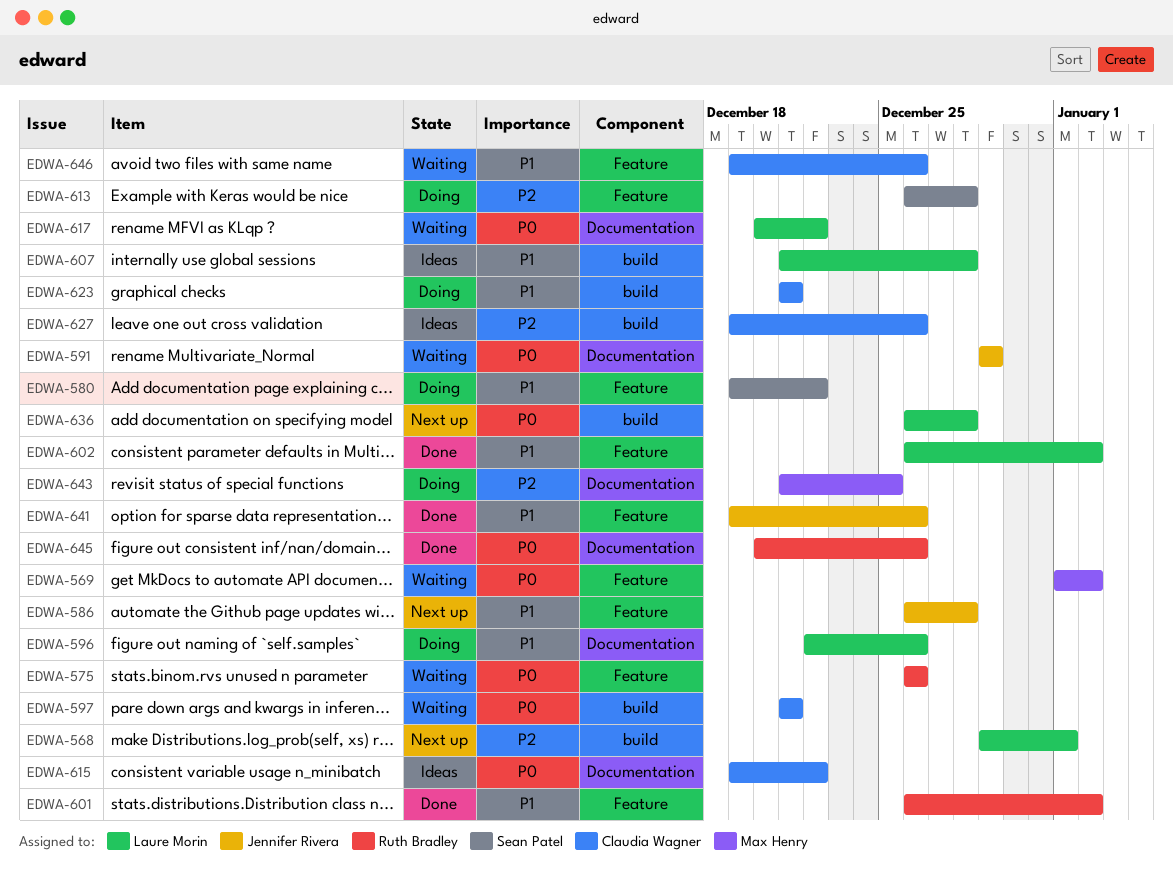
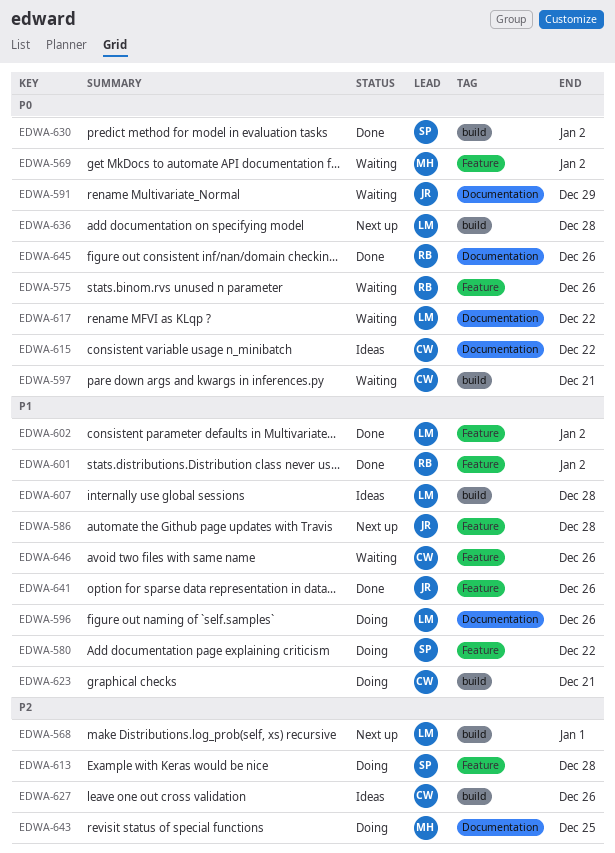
EDWA-630: none -> present

